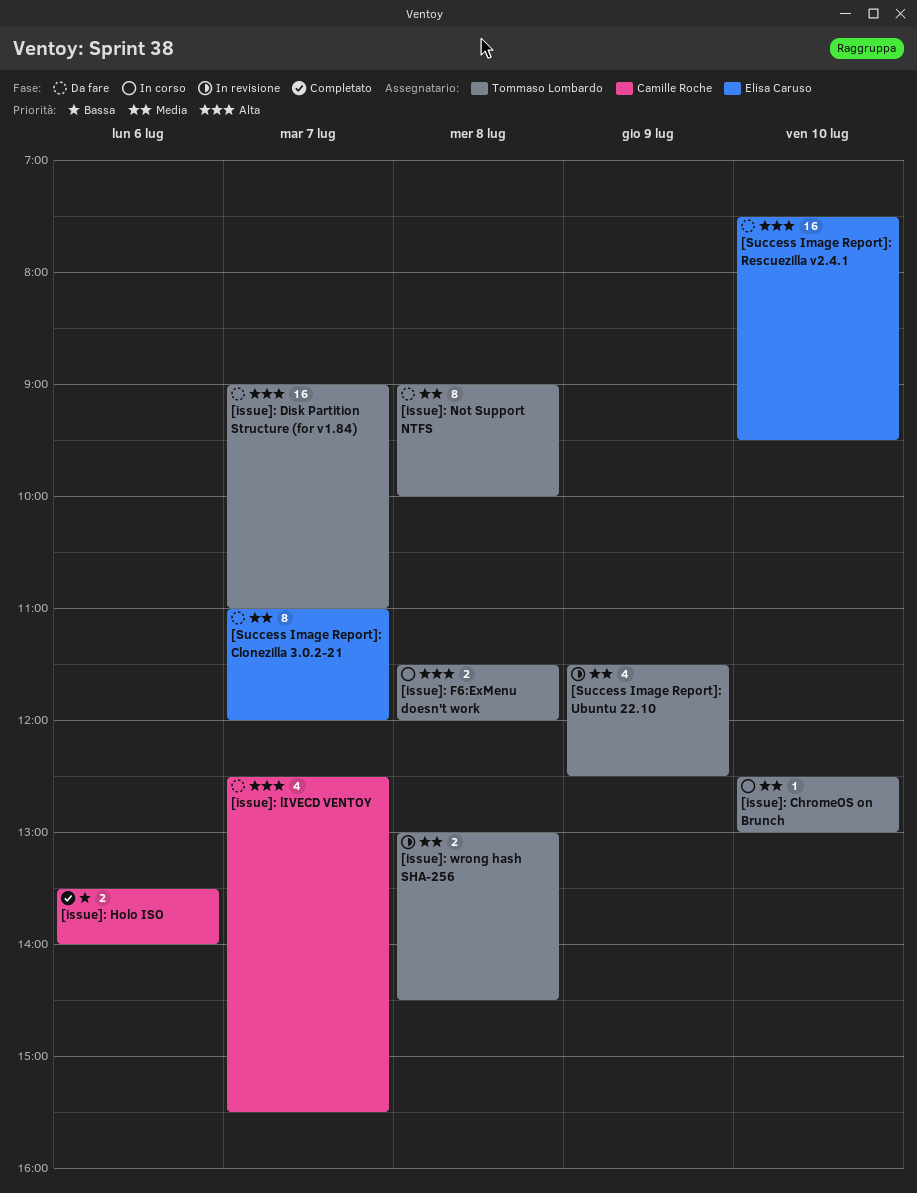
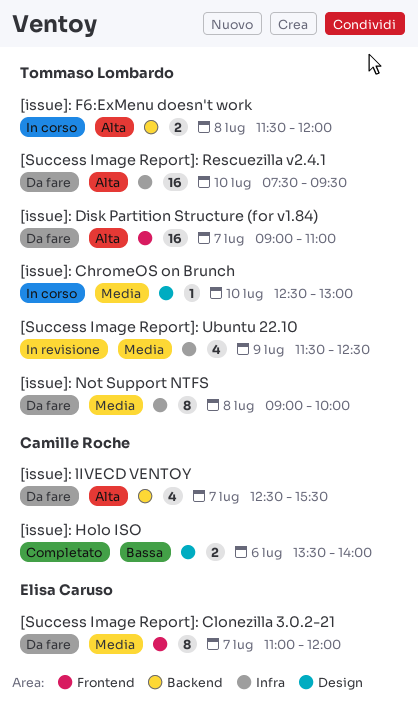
[issue]: wrong hash SHA-256: present -> none
[Success Image Report]: Rescuezilla v2.4.1, owner: Elisa Caruso -> Tommaso Lombardo

